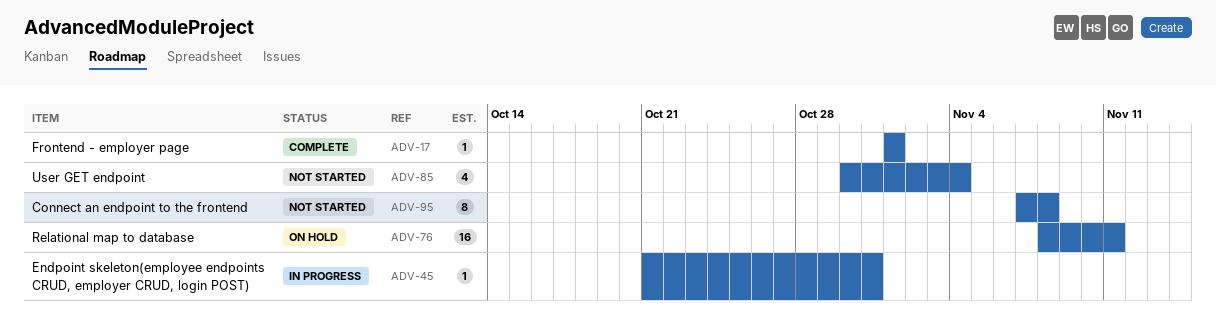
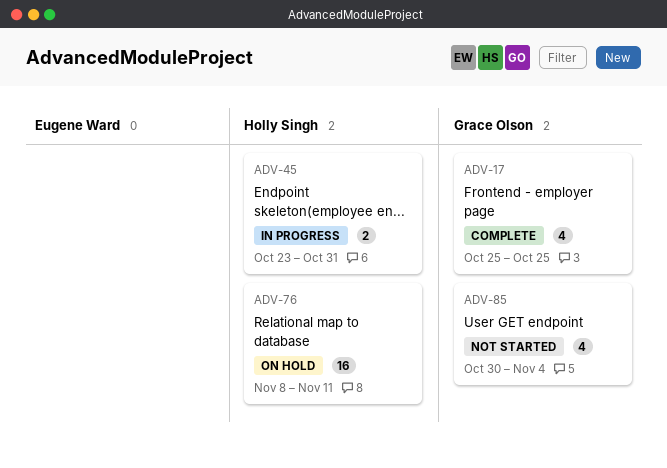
ADV-17, estimate: 1 -> 4
ADV-17, start: Nov 1 -> Oct 25
ADV-17, due: Nov 1 -> Oct 25
ADV-45, estimate: 1 -> 2
ADV-45, start: Oct 21 -> Oct 23
ADV-95: present -> none

